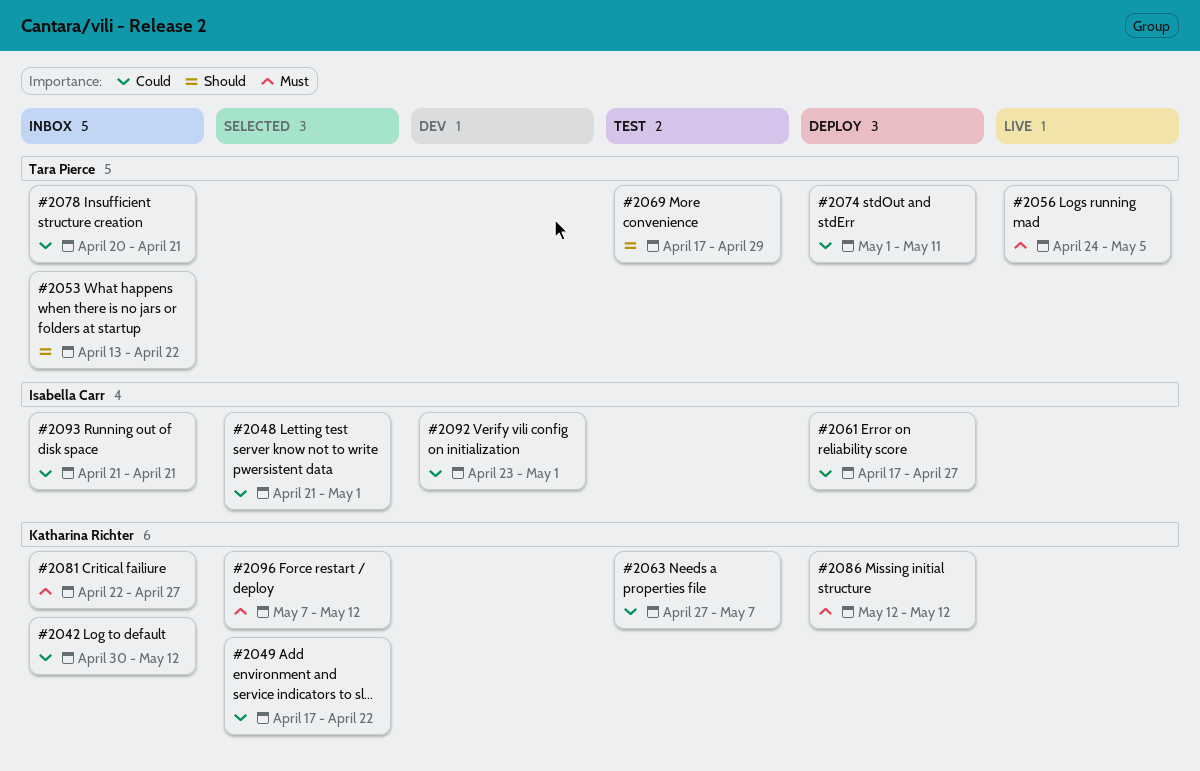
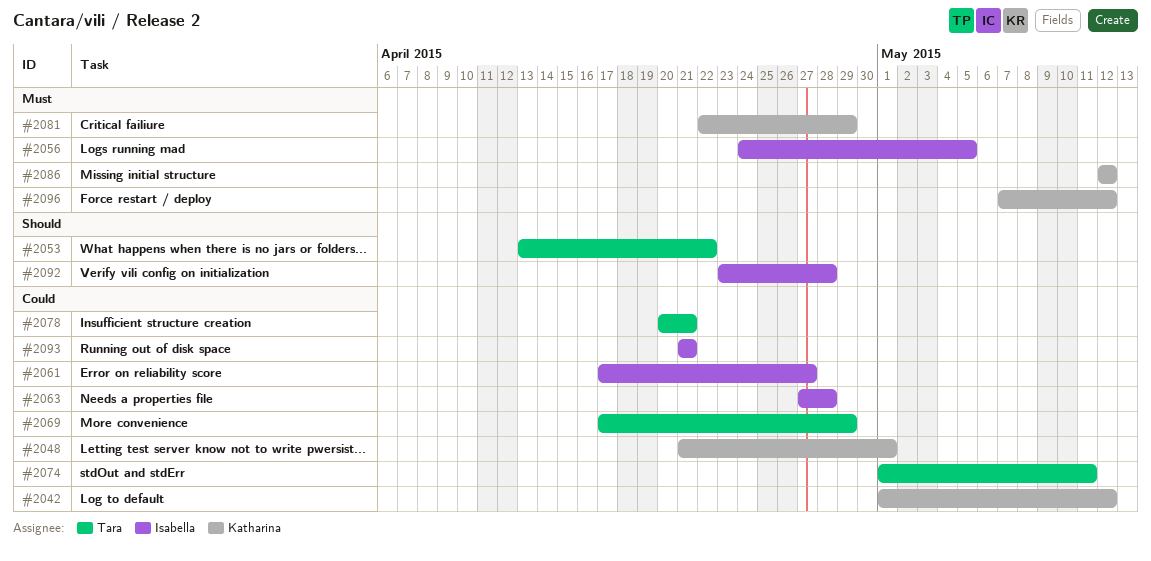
#2042, start: Apr 30 -> May 1
#2048, owner: Isabella Carr -> Katharina Richter
#2049: present -> none
#2056, owner: Tara Pierce -> Isabella Carr
#2063, owner: Katharina Richter -> Isabella Carr
#2063, due: May 7 -> Apr 28
#2069, priority: Should -> Could
#2081, due: Apr 27 -> Apr 29
#2092, priority: Could -> Should
#2092, due: May 1 -> Apr 28

